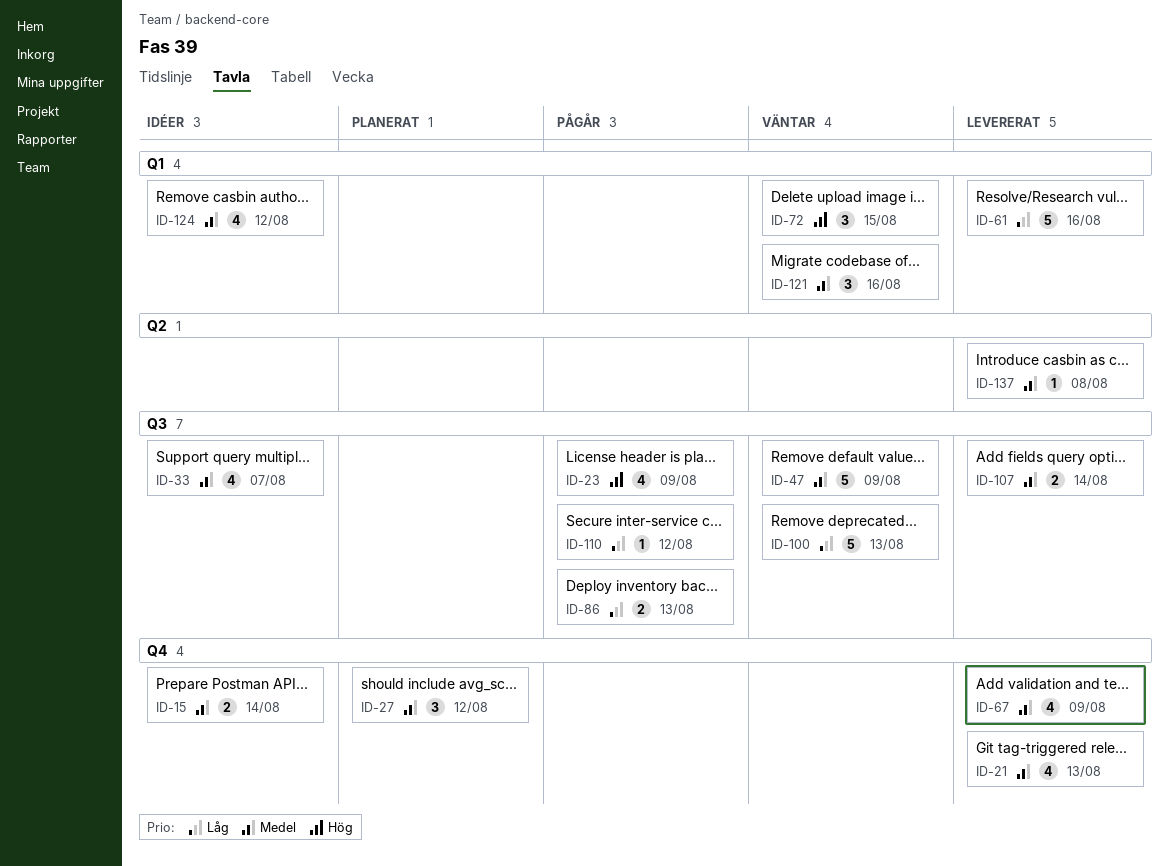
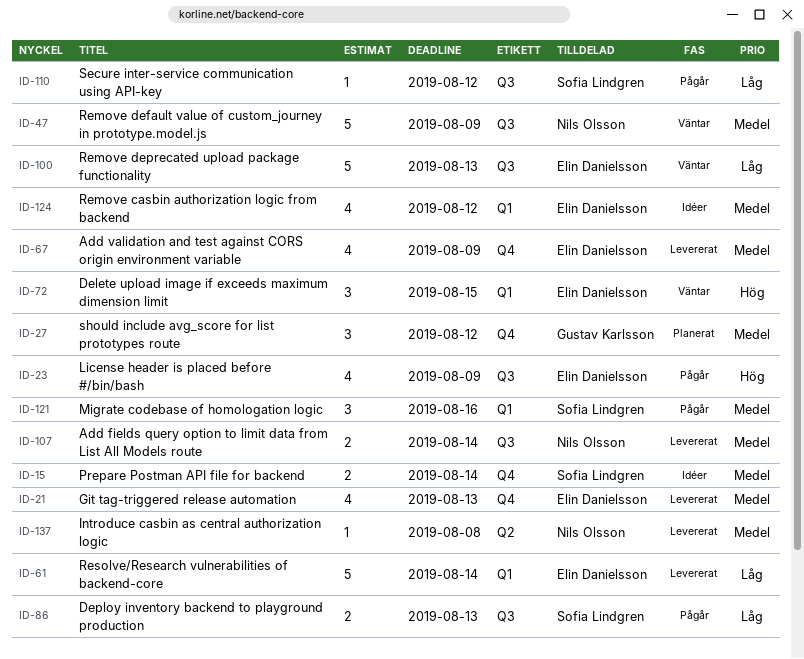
ID-33: present -> none
ID-61, due: Aug 16 -> Aug 14
ID-121, status: Väntar -> Pågår

